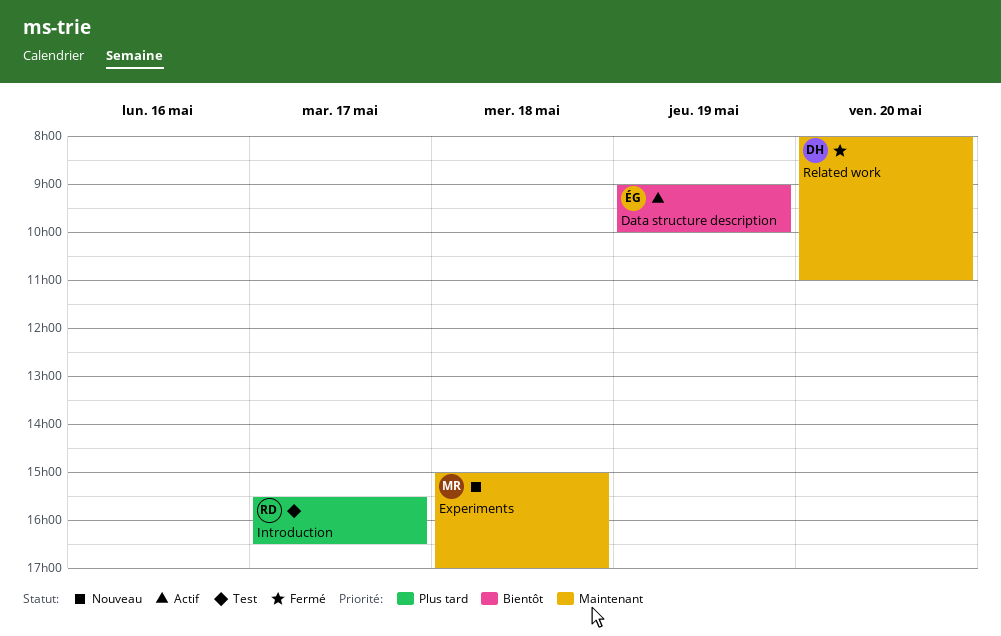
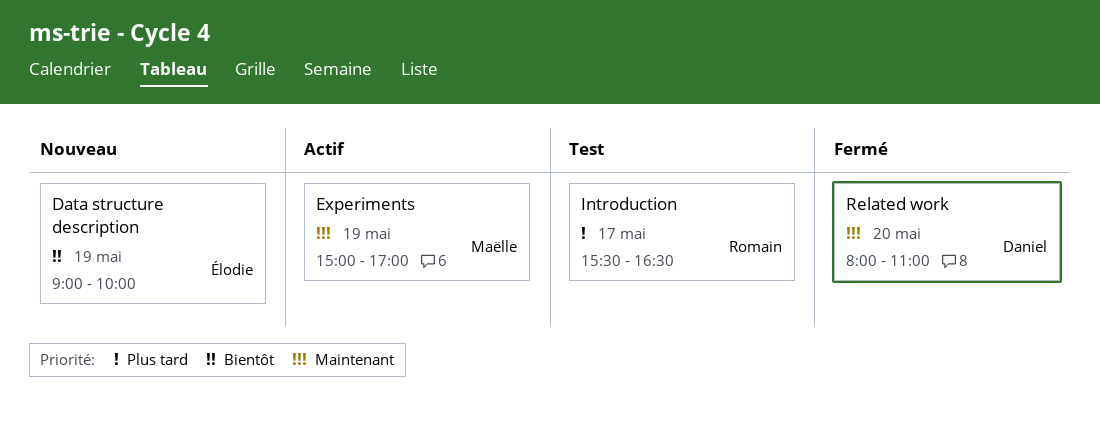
Data structure description, status: Actif -> Nouveau
Experiments, status: Nouveau -> Actif
Experiments, day: May 18 -> May 19

